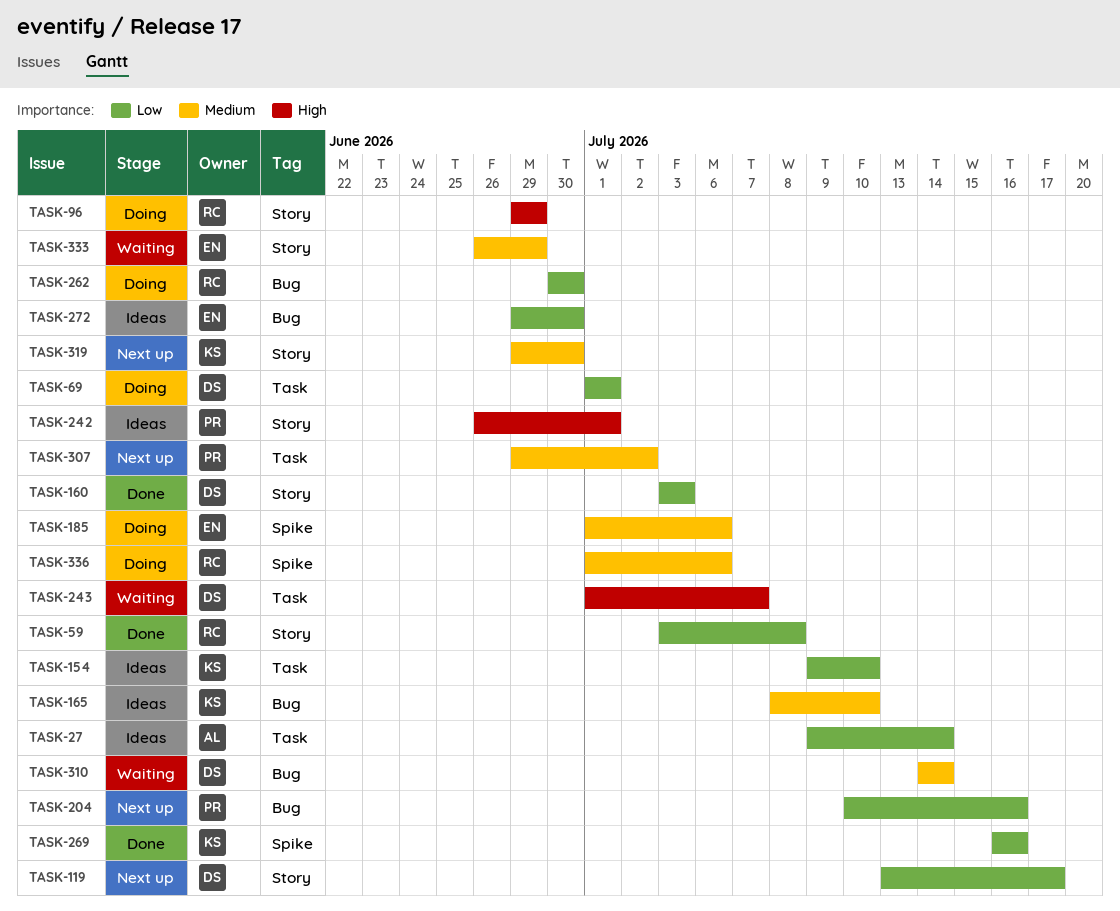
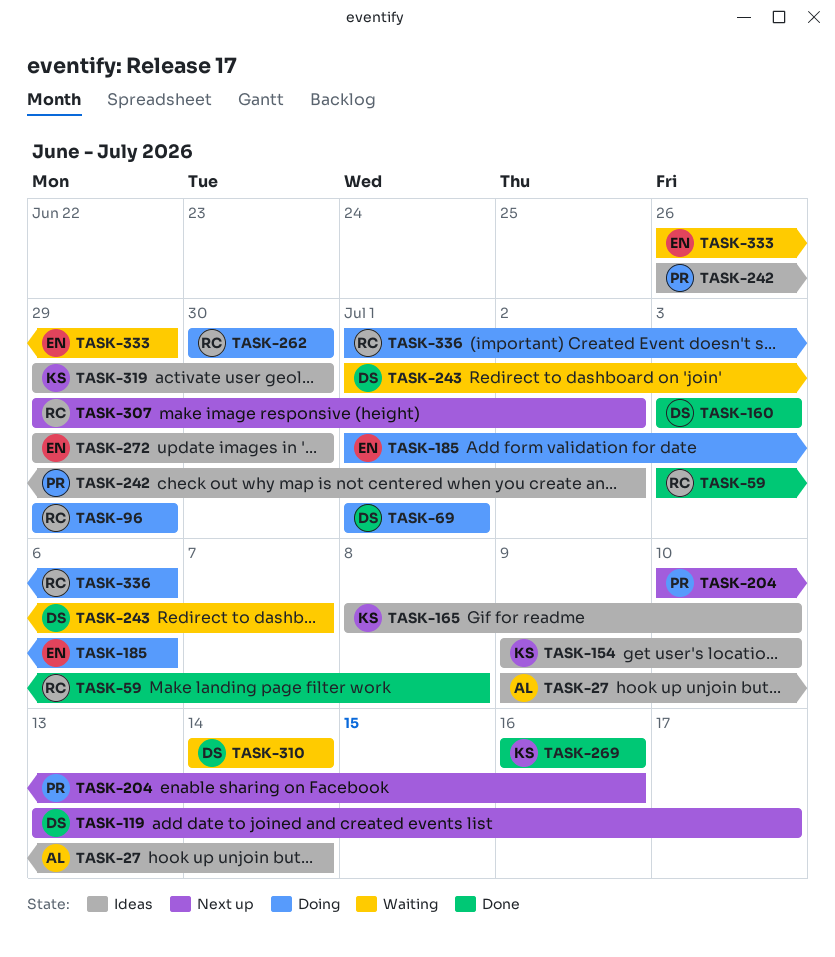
TASK-242, due: Jul 1 -> Jul 2
TASK-307, owner: PR -> RC
TASK-319, status: Next up -> Ideas

